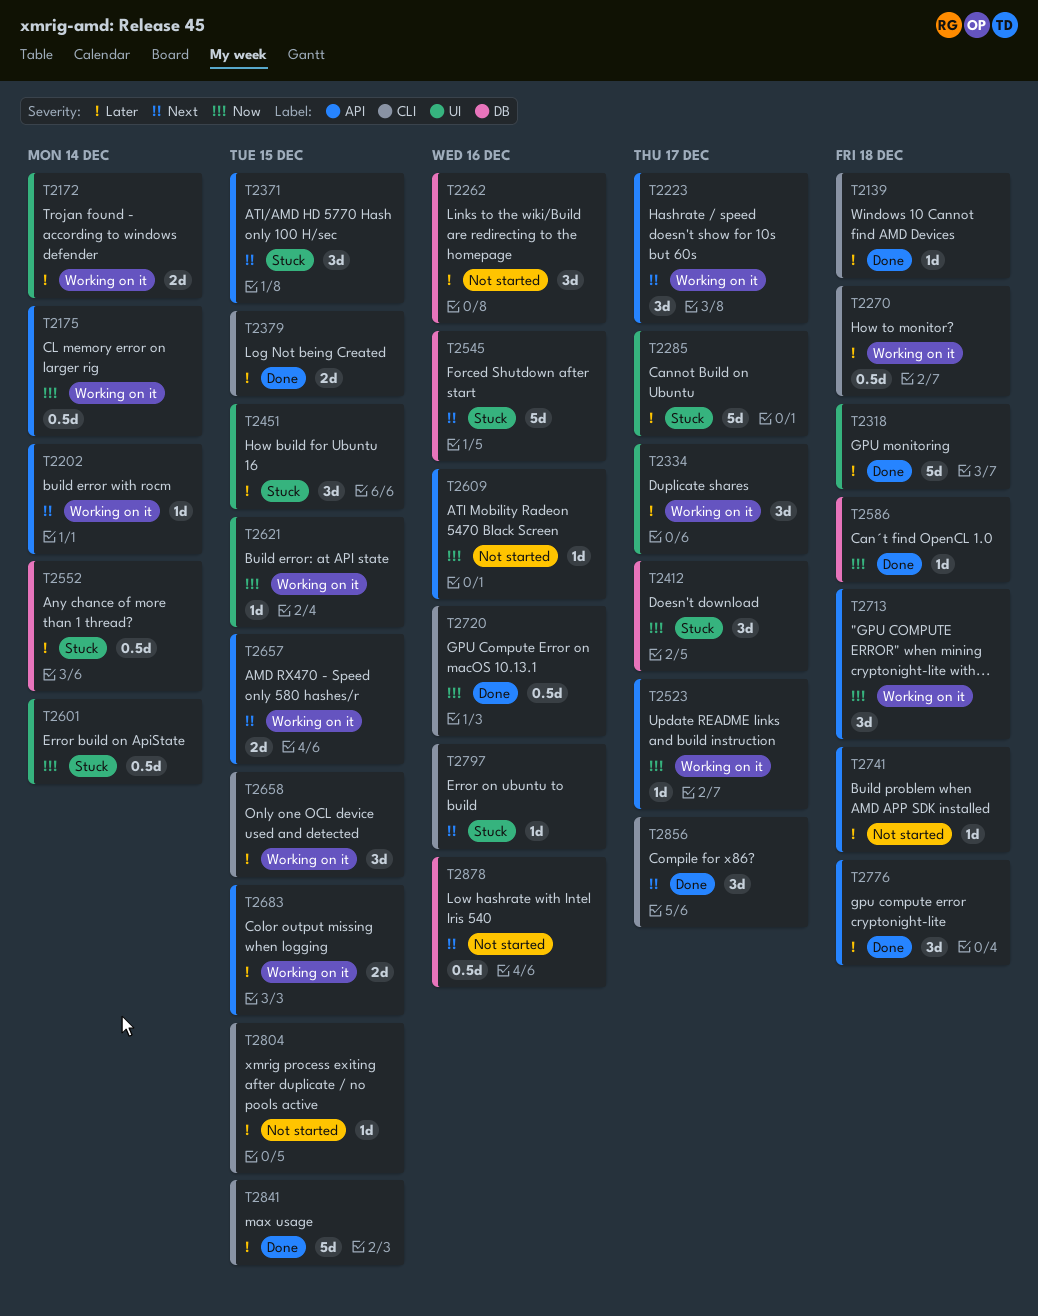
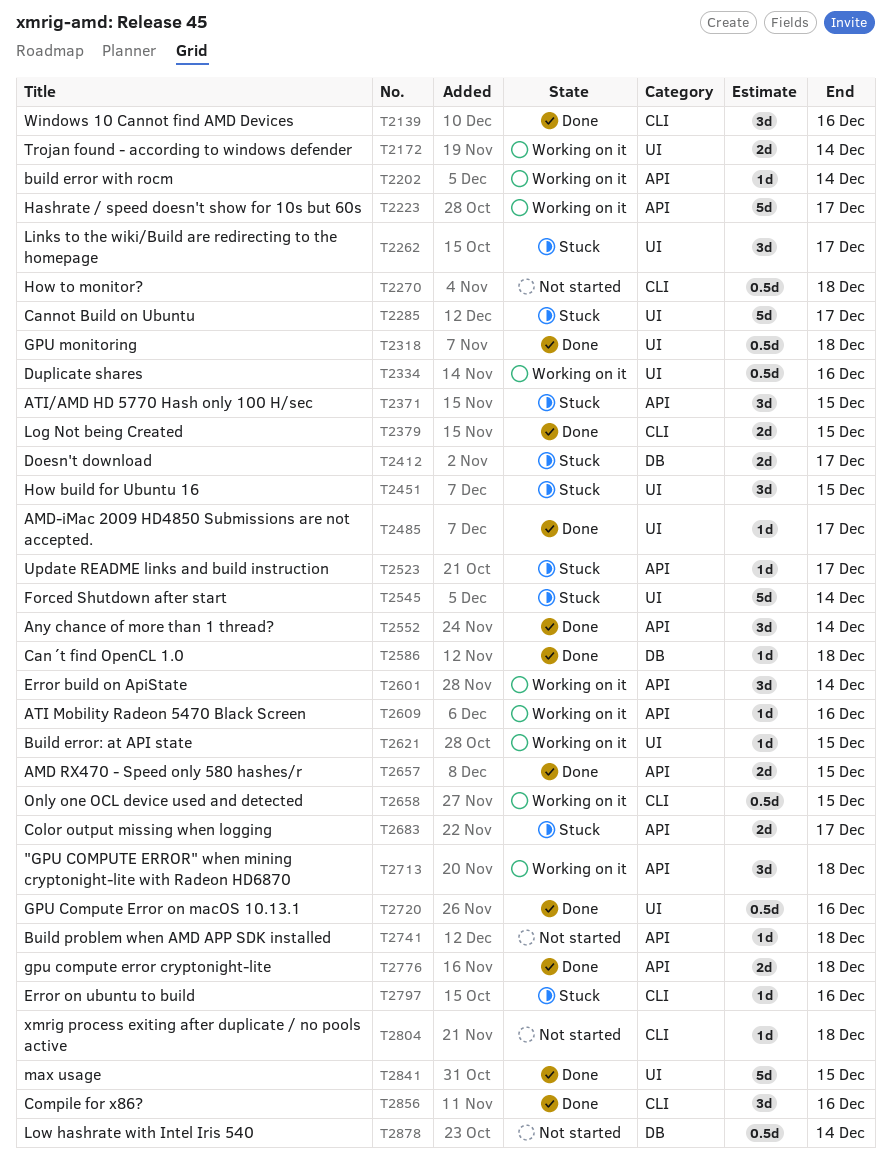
T2139, estimate: 1d -> 3d
T2139, due: Dec 18 -> Dec 16
T2175: present -> none
T2223, estimate: 3d -> 5d
T2262, status: Not started -> Stuck
T2262, label: DB -> UI
T2262, due: Dec 16 -> Dec 17
T2270, status: Working on it -> Not started
T2318, estimate: 5d -> 0.5d
T2334, estimate: 3d -> 0.5d
T2334, due: Dec 17 -> Dec 16
T2412, estimate: 3d -> 2d
T2485: none -> present
T2523, status: Working on it -> Stuck
T2545, label: DB -> UI
T2545, due: Dec 16 -> Dec 14
T2552, status: Stuck -> Done
T2552, label: DB -> API
T2552, estimate: 0.5d -> 3d
T2601, status: Stuck -> Working on it
T2601, label: UI -> API
T2601, estimate: 0.5d -> 3d
T2609, status: Not started -> Working on it
T2657, status: Working on it -> Done
T2658, estimate: 3d -> 0.5d
T2683, status: Working on it -> Stuck
T2683, due: Dec 15 -> Dec 17
T2720, label: CLI -> UI
T2776, estimate: 3d -> 2d
T2804, due: Dec 15 -> Dec 18
T2841, label: CLI -> UI
T2856, due: Dec 17 -> Dec 16
T2878, due: Dec 16 -> Dec 14

